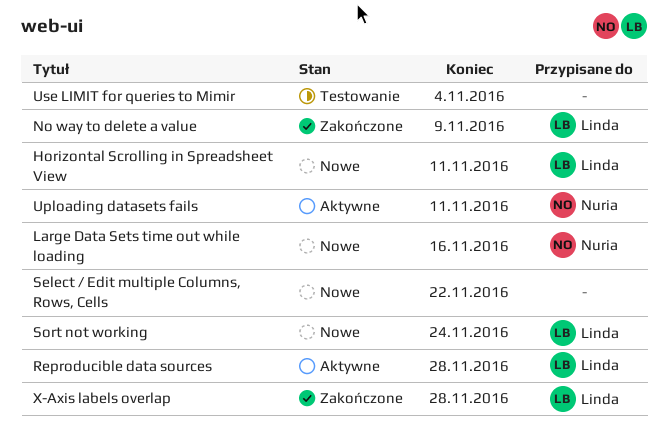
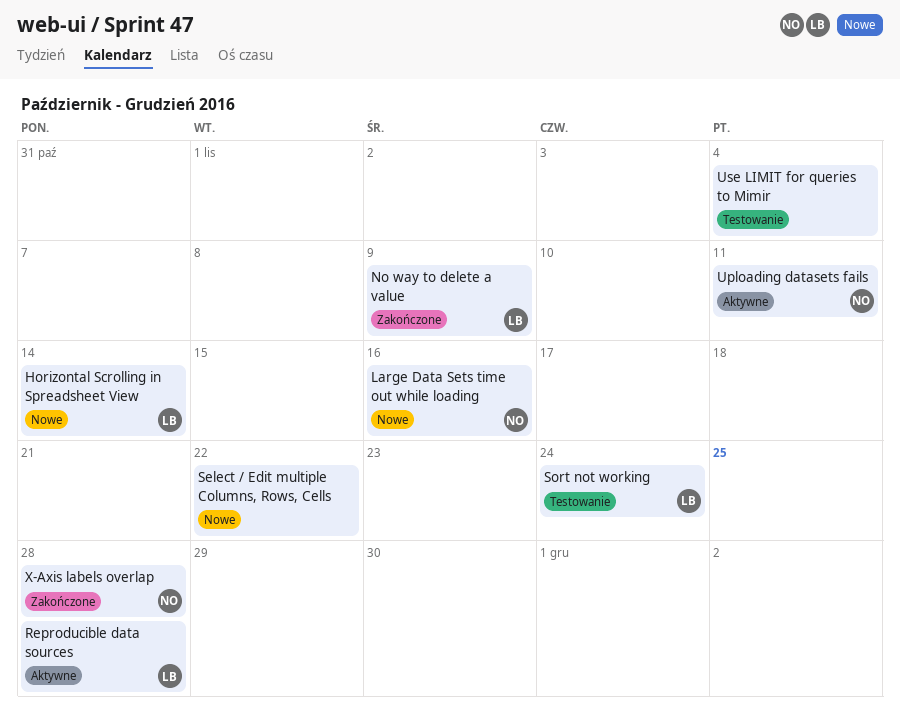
Horizontal Scrolling in Spreadsheet View, due: Nov 11 -> Nov 14
Sort not working, status: Nowe -> Testowanie
X-Axis labels overlap, owner: Linda -> Nuria

